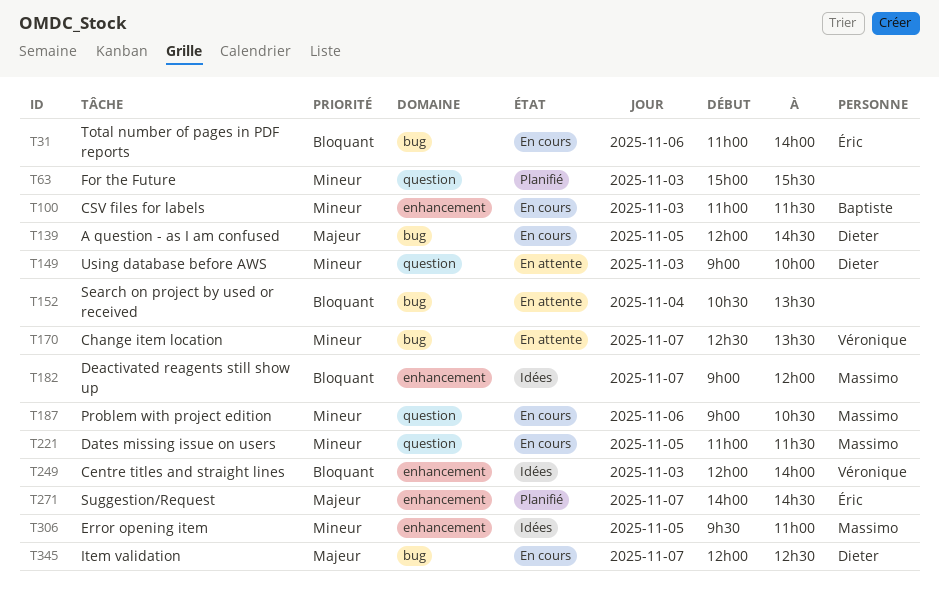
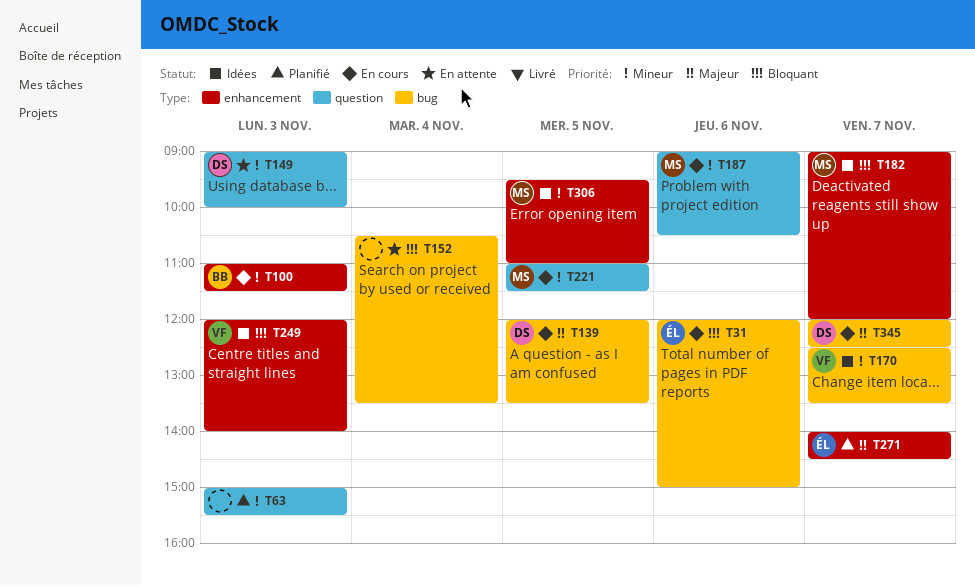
T31, begins: 11:00 -> 12:00
T31, ends: 14:00 -> 15:00
T139, ends: 14:30 -> 13:30
T170, status: En attente -> Idées

